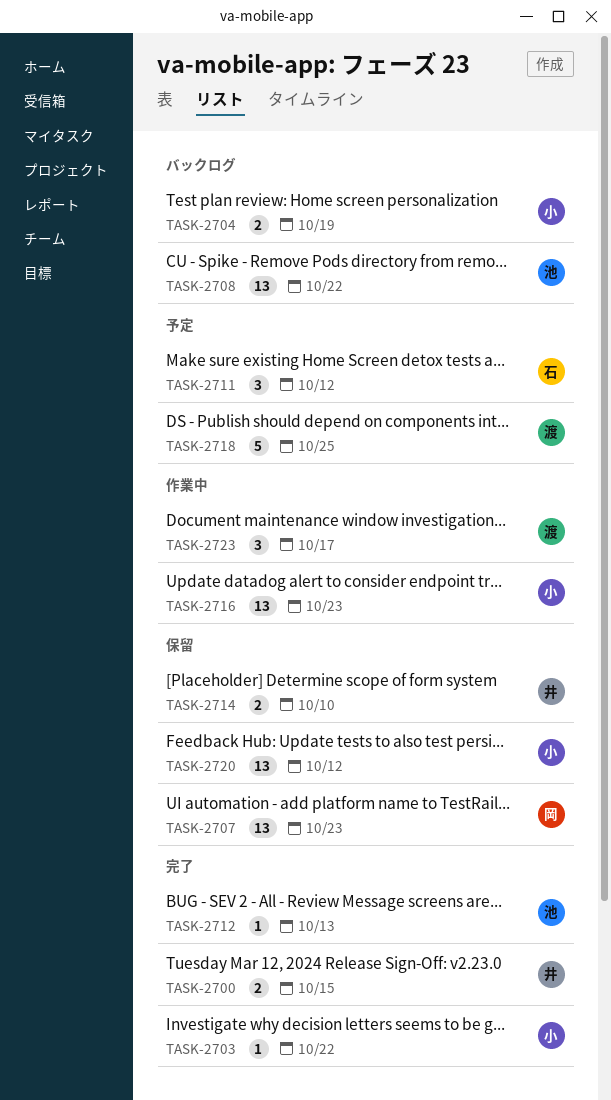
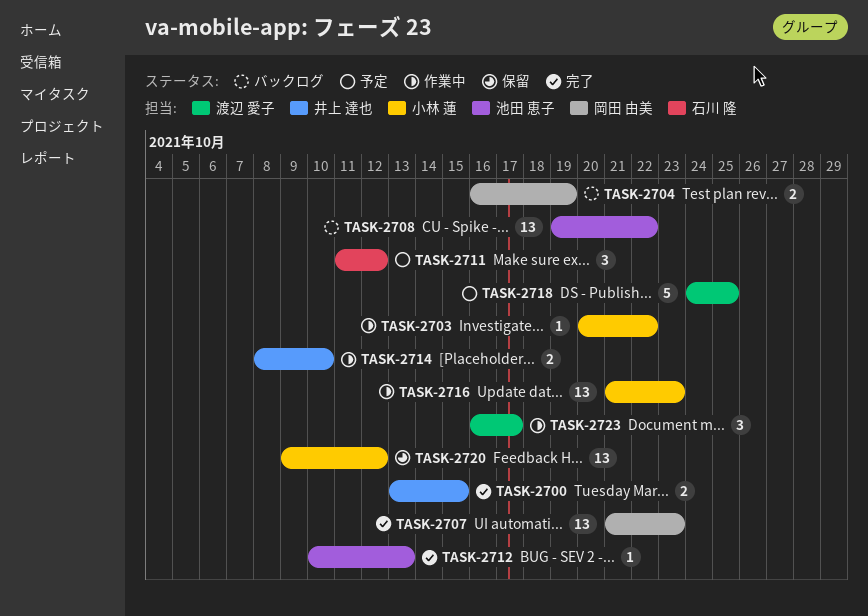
TASK-2703, status: 完了 -> 作業中
TASK-2704, owner: 小林 蓮 -> 岡田 由美
TASK-2707, status: 保留 -> 完了
TASK-2714, status: 保留 -> 作業中

